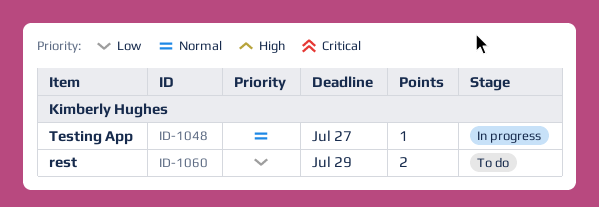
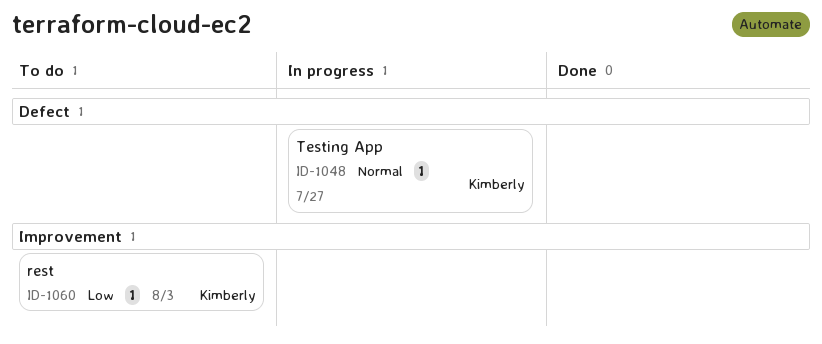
ID-1060, estimate: 2 -> 1
ID-1060, due: Jul 29 -> Aug 3

